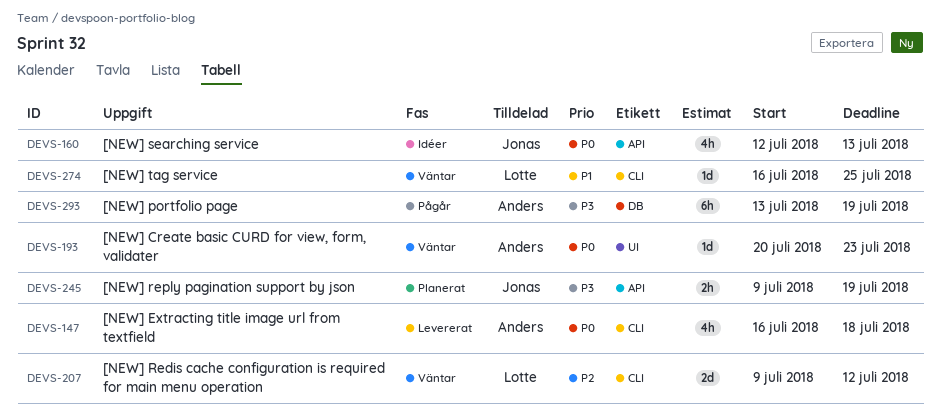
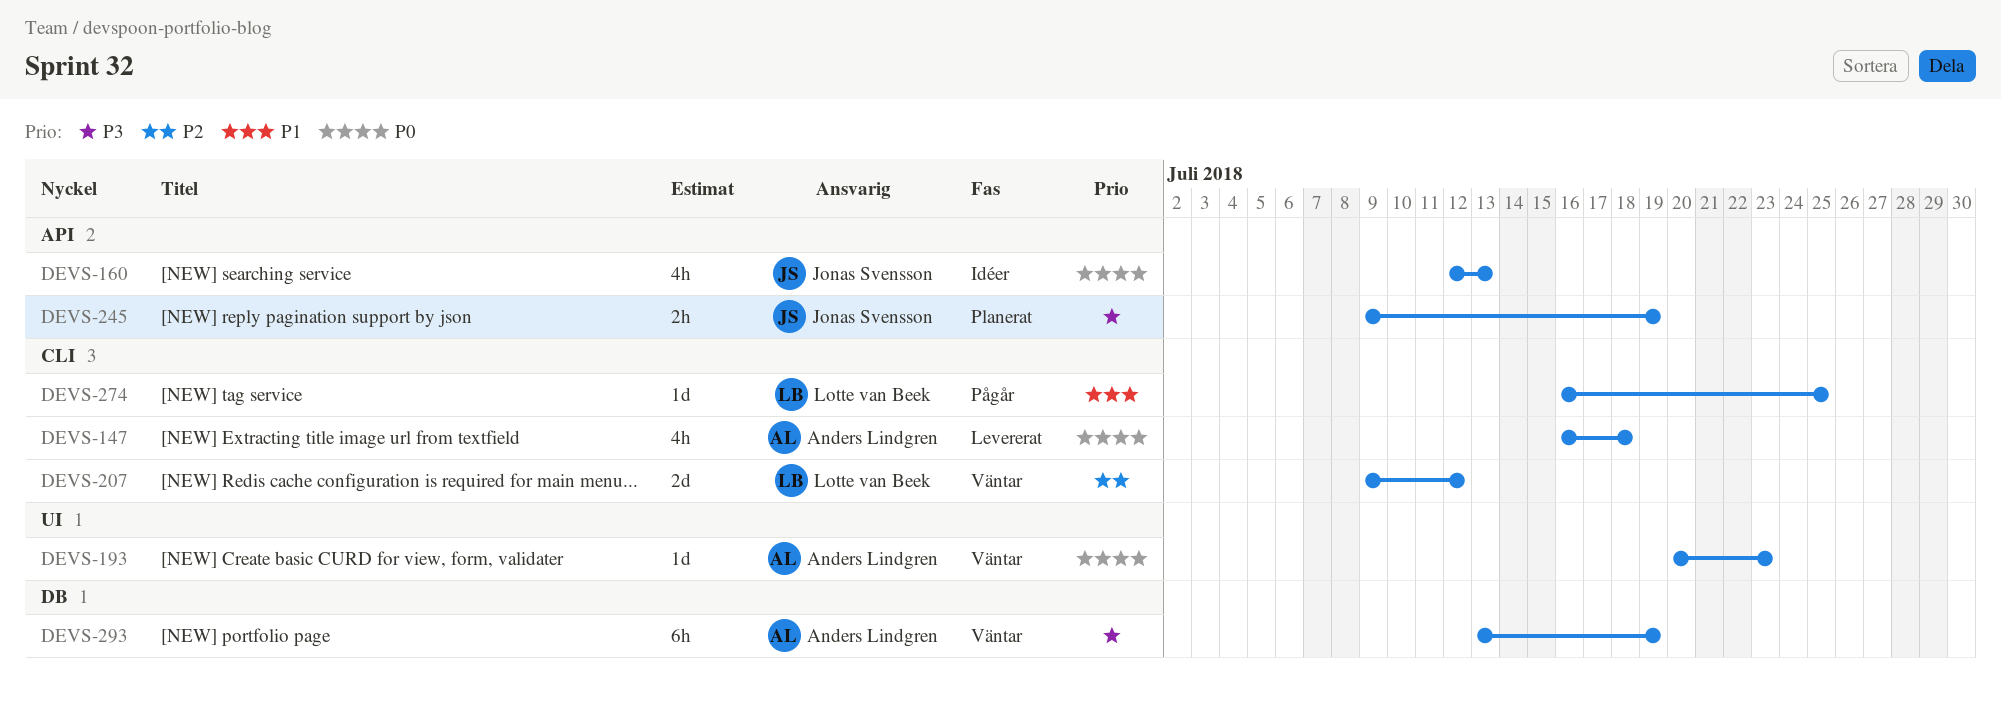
DEVS-274, status: Väntar -> Pågår
DEVS-293, status: Pågår -> Väntar

